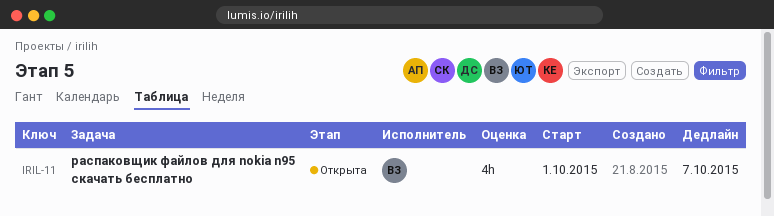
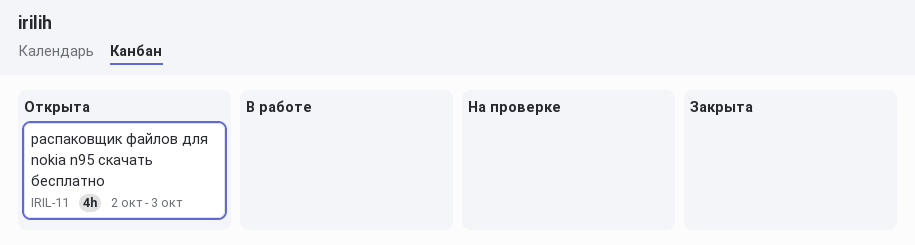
IRIL-11, start: Oct 1 -> Oct 2
IRIL-11, due: Oct 7 -> Oct 3

